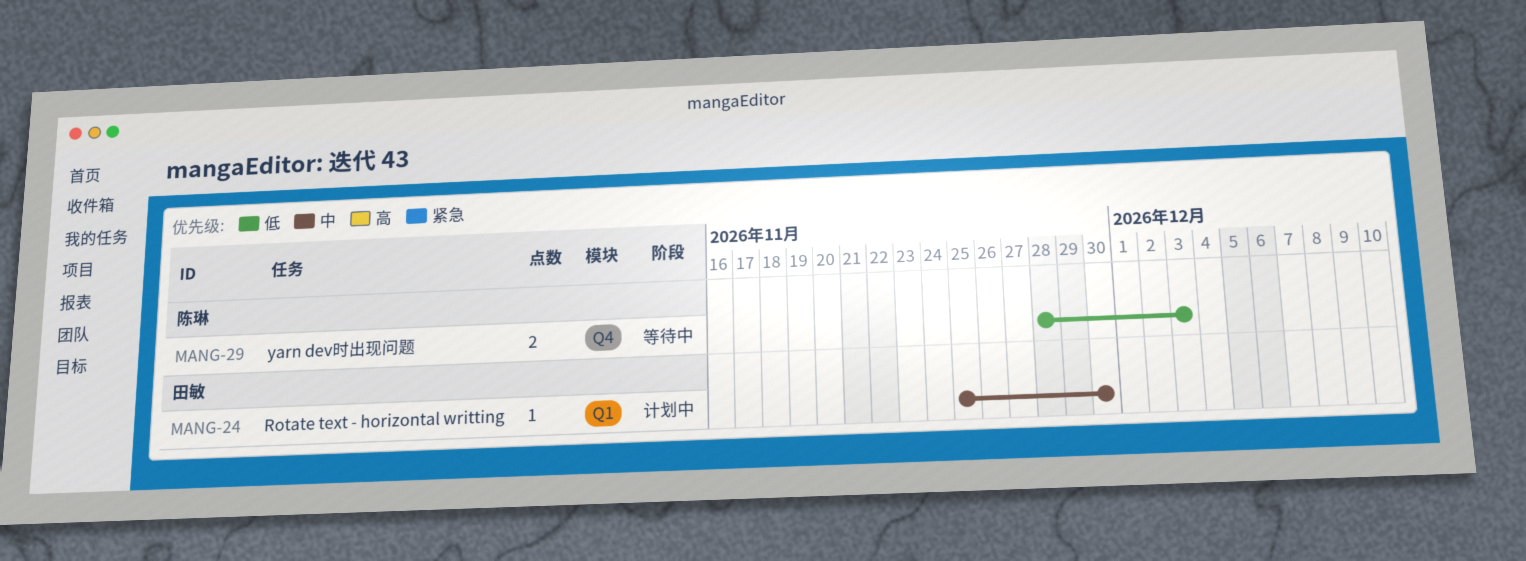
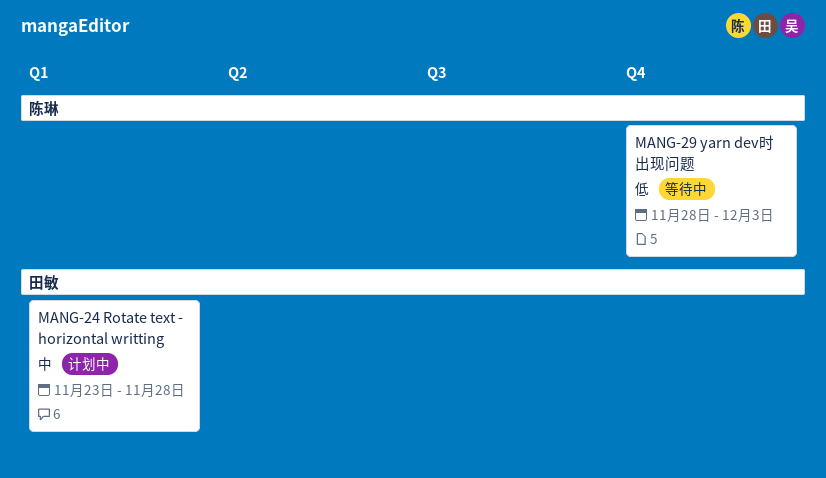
MANG-24, start: Nov 25 -> Nov 23
MANG-24, due: Nov 30 -> Nov 28

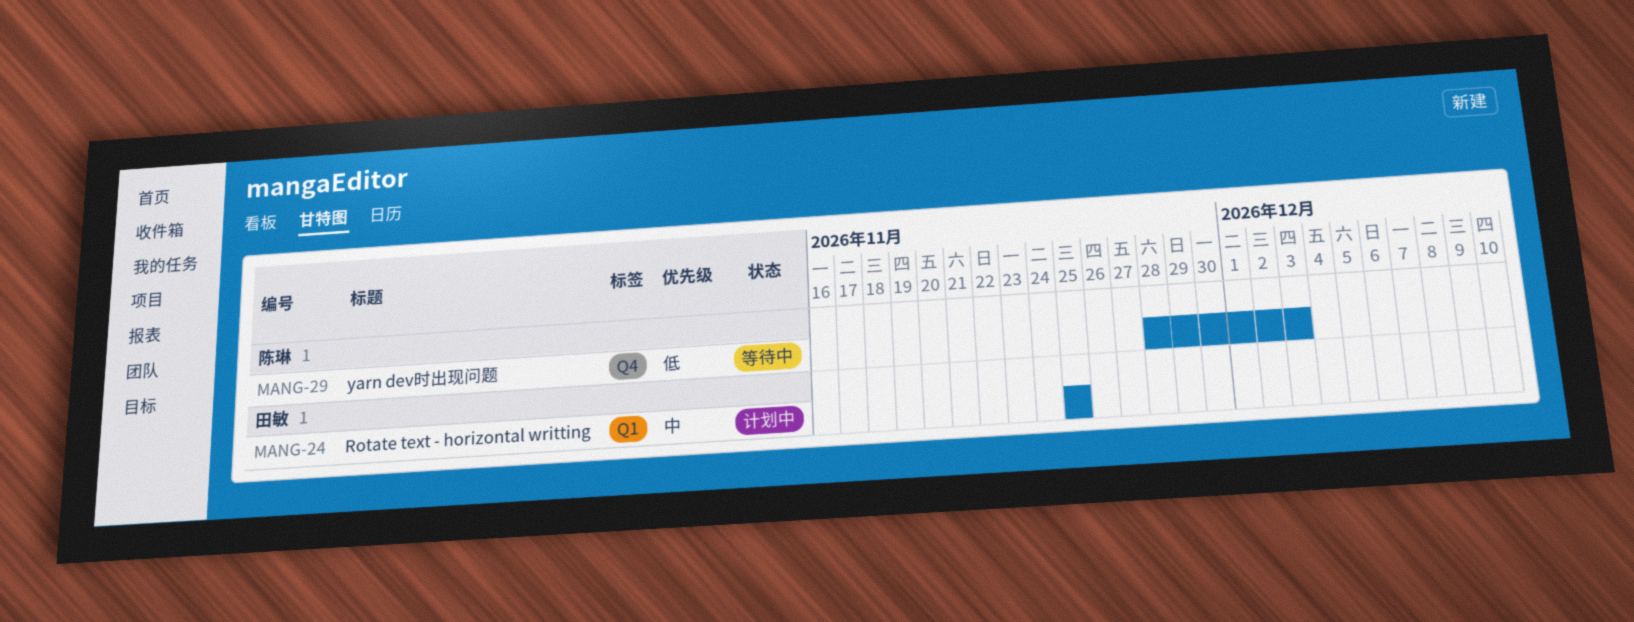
MANG-24, start: Nov 23 -> Nov 25
MANG-24, due: Nov 28 -> Nov 25

